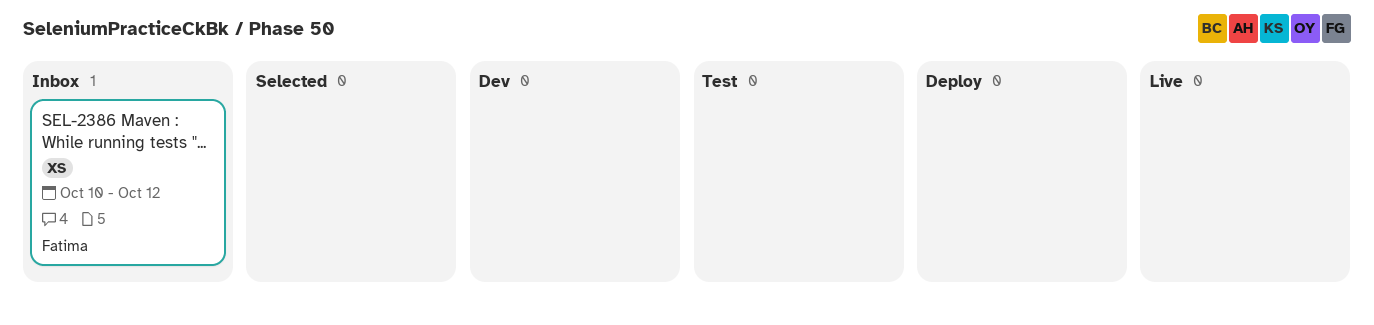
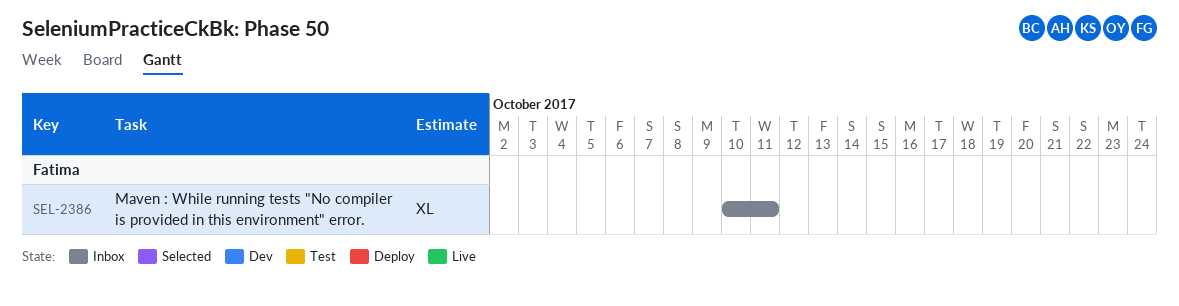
SEL-2386, estimate: XS -> XL
SEL-2386, due: Oct 12 -> Oct 11

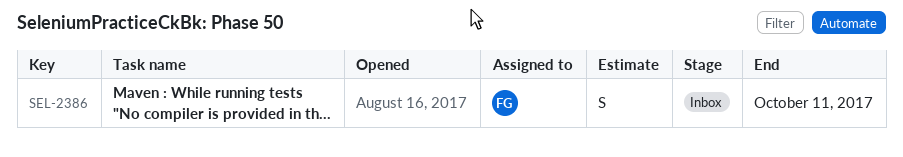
SEL-2386, estimate: XL -> S

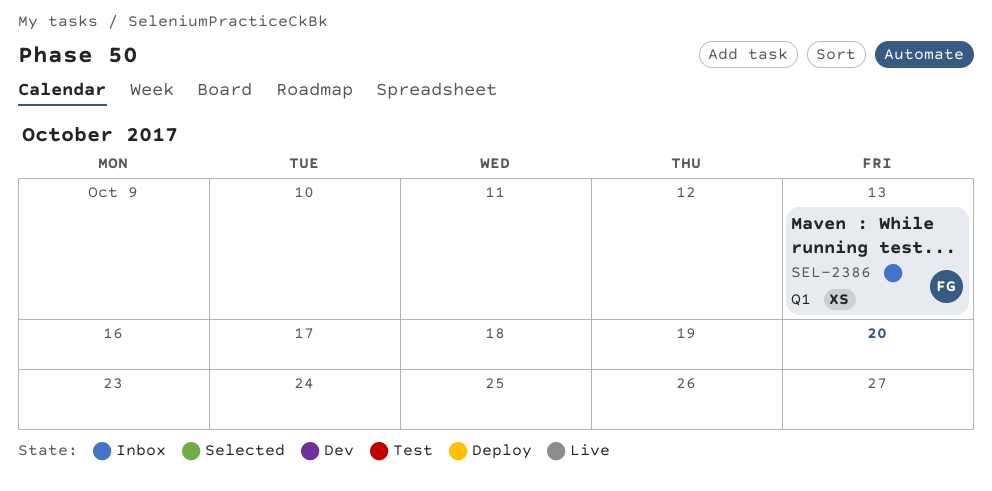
SEL-2386, estimate: S -> XS
SEL-2386, due: Oct 11 -> Oct 13

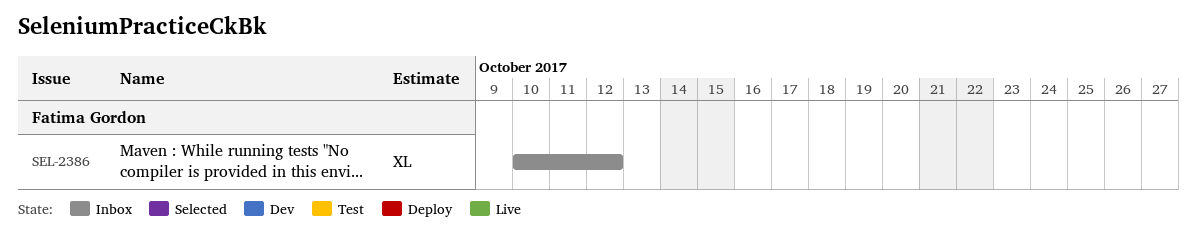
SEL-2386, estimate: XS -> XL
SEL-2386, due: Oct 13 -> Oct 12

